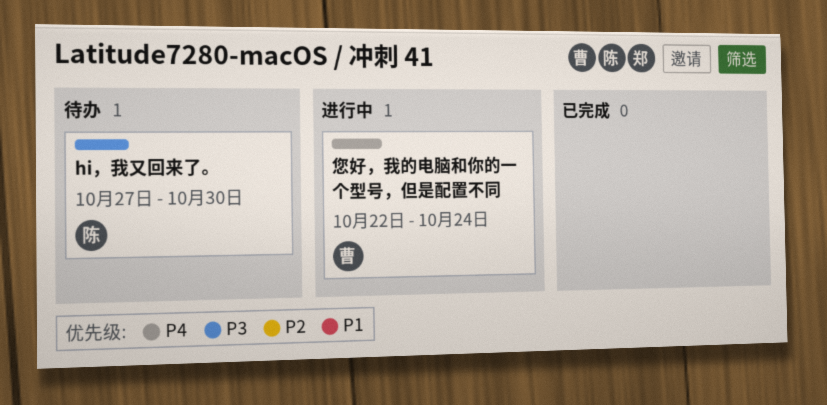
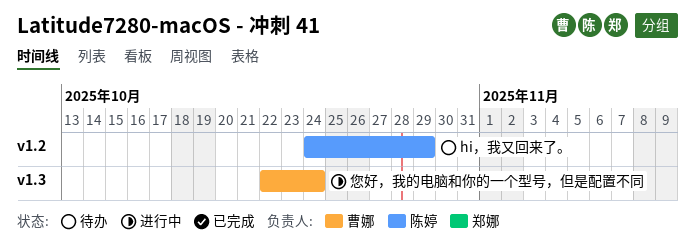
hi，我又回来了。, start: Oct 27 -> Oct 24
hi，我又回来了。, due: Oct 30 -> Oct 29

